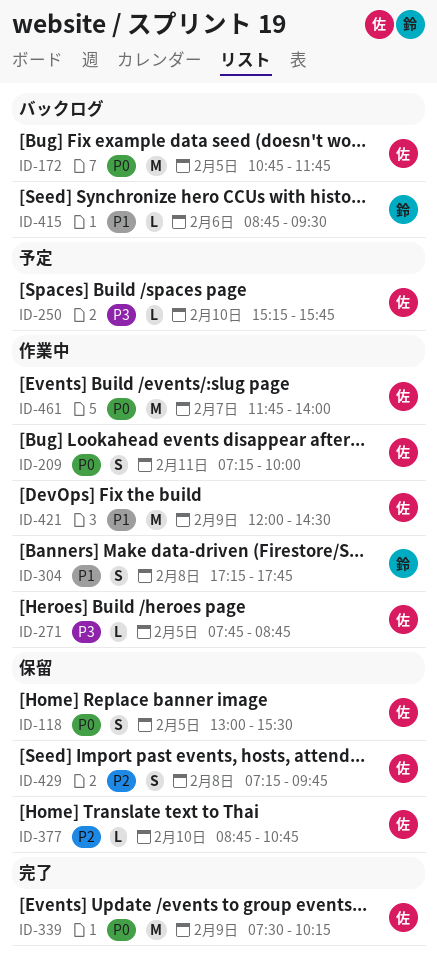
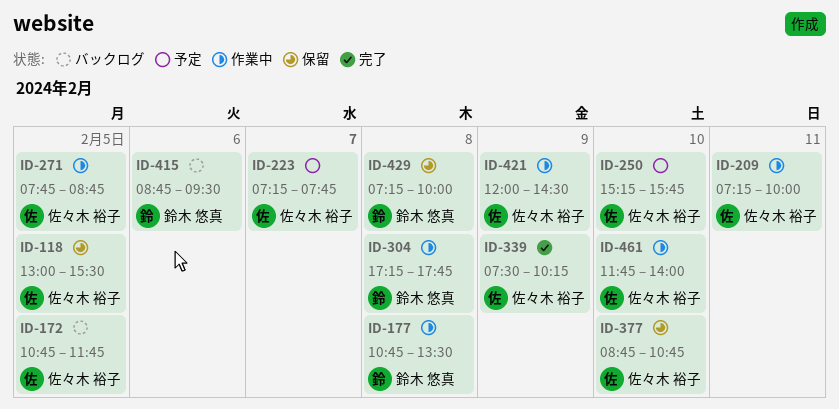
ID-177: none -> present
ID-223: none -> present
ID-429, owner: 佐々木 裕子 -> 鈴木 悠真
ID-429, ends: 09:45 -> 10:00
ID-461, day: Feb 7 -> Feb 10

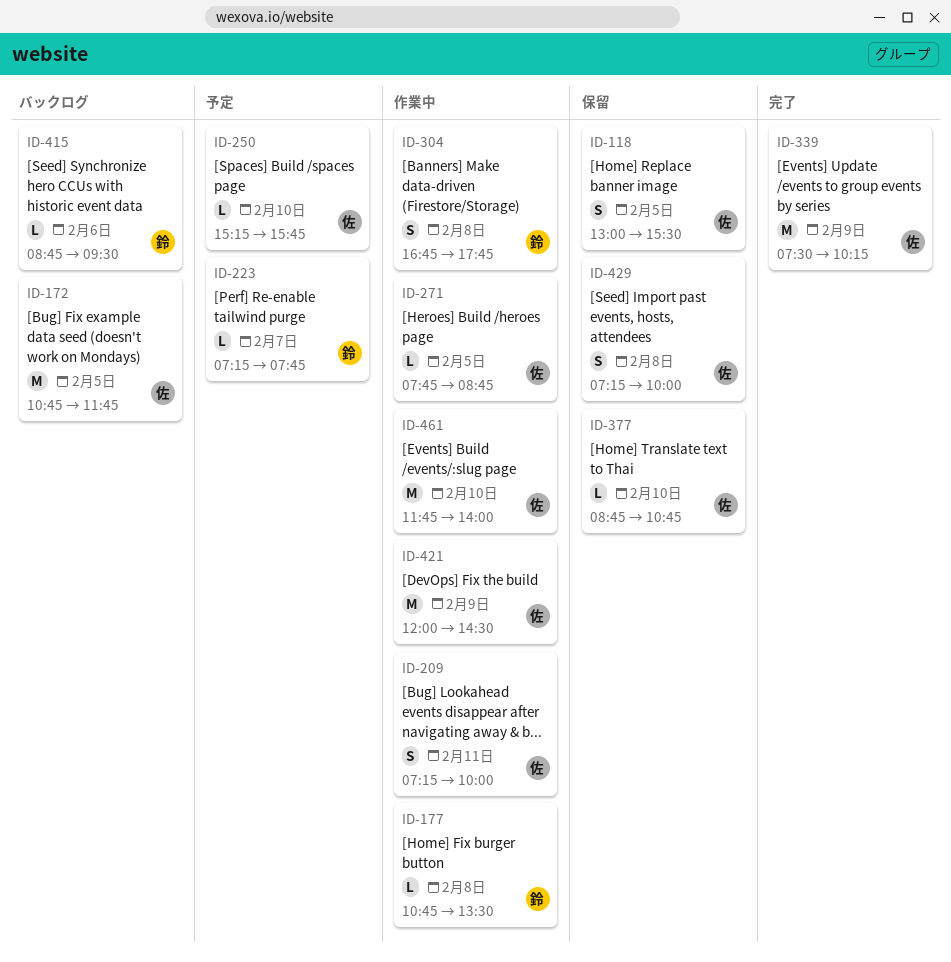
ID-223, owner: 佐々木 裕子 -> 鈴木 悠真
ID-304, begins: 17:15 -> 16:45
ID-429, owner: 鈴木 悠真 -> 佐々木 裕子

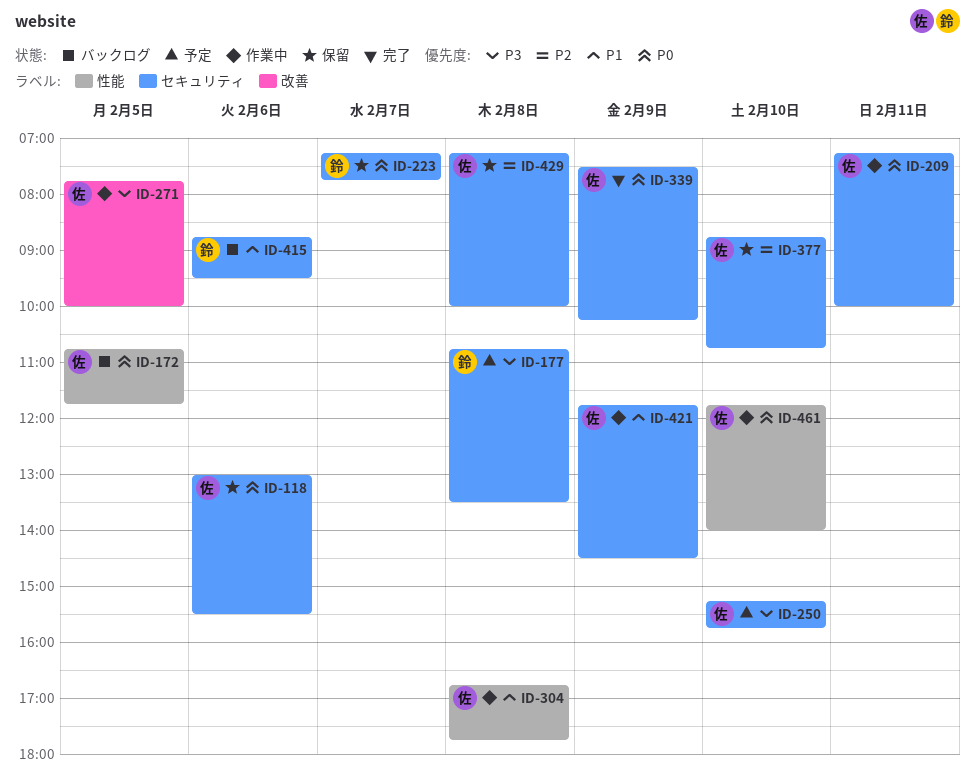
ID-118, day: Feb 5 -> Feb 6
ID-177, status: 作業中 -> 予定
ID-223, status: 予定 -> 保留
ID-271, ends: 08:45 -> 10:00
ID-304, owner: 鈴 -> 佐
ID-421, begins: 12:00 -> 11:45

